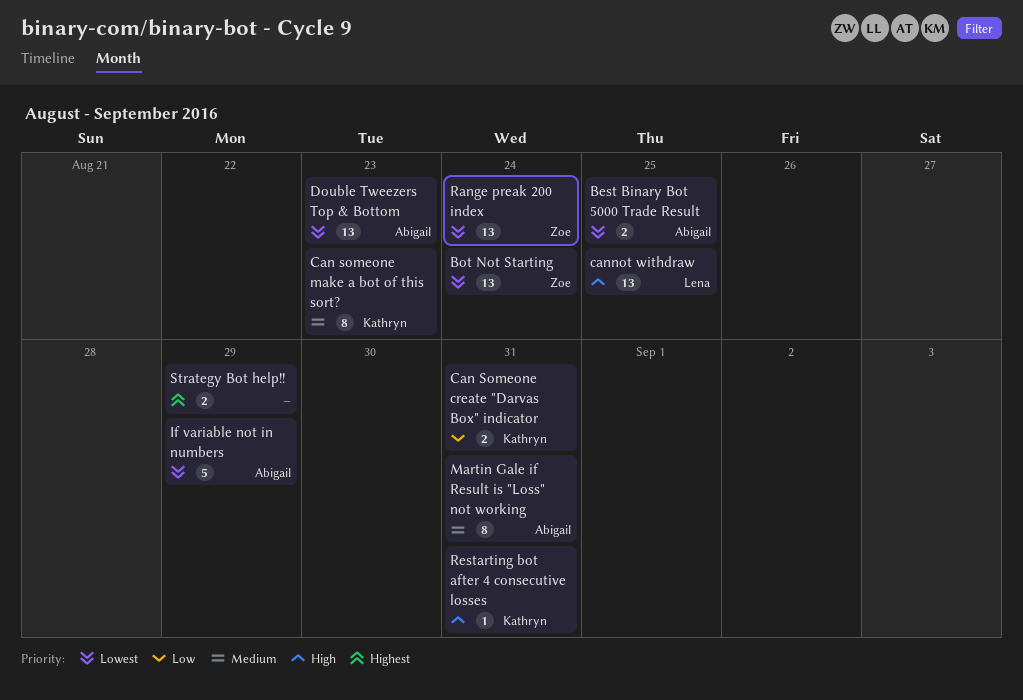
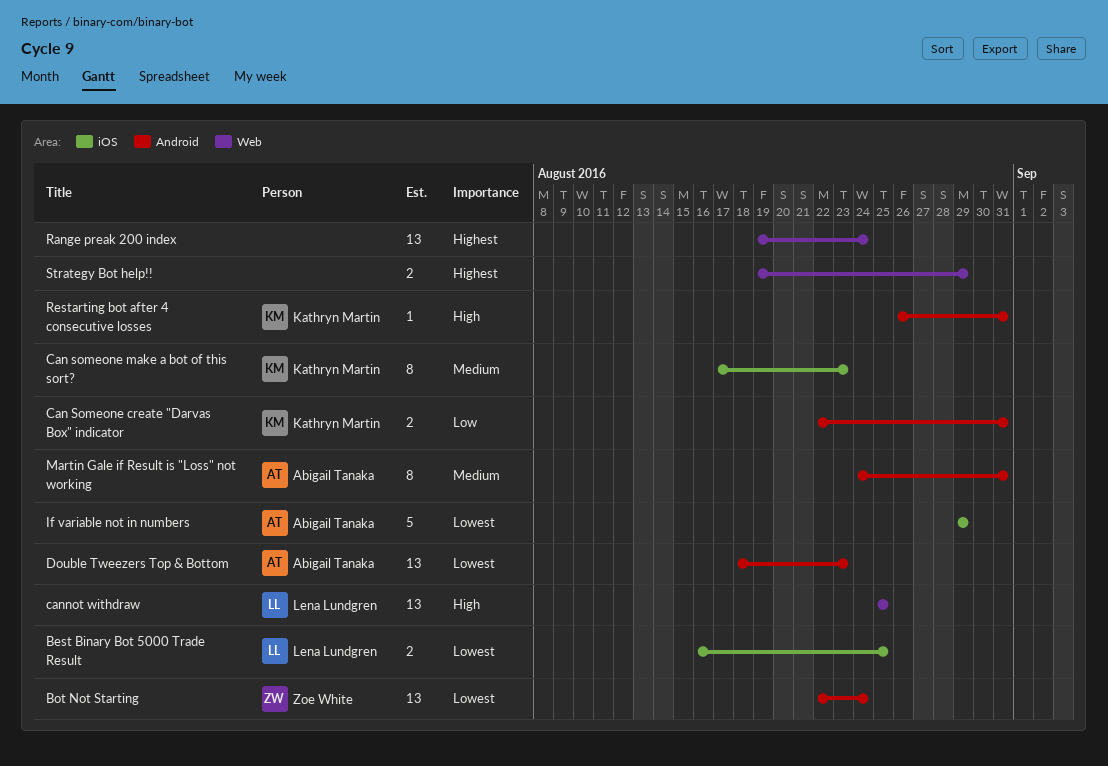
Best Binary Bot 5000 Trade Result, owner: Abigail Tanaka -> Lena Lundgren
Range preak 200 index, owner: Zoe White -> none
Range preak 200 index, priority: Lowest -> Highest

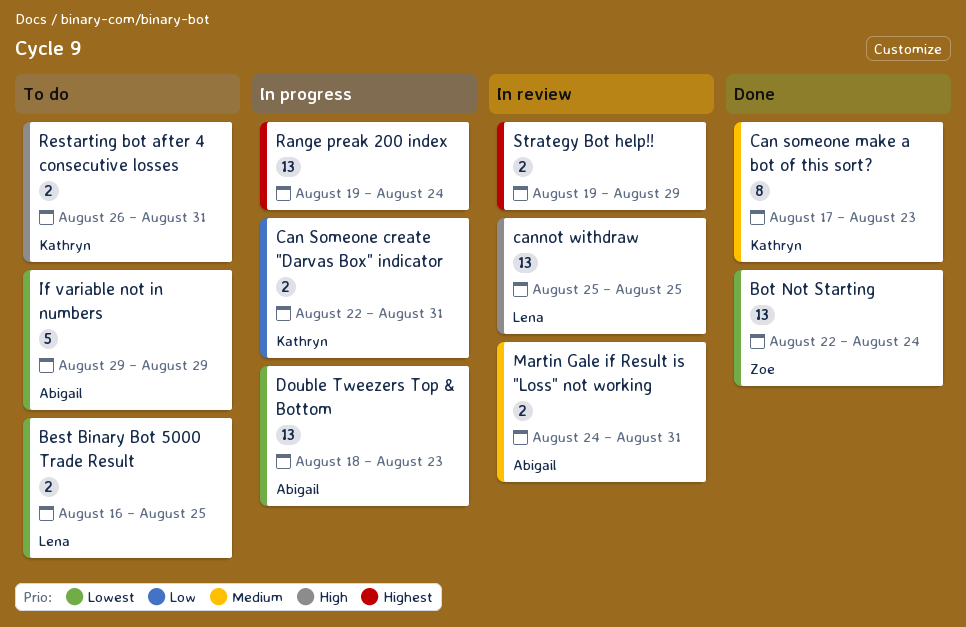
Martin Gale if Result is "Loss" not working, estimate: 8 -> 2
Restarting bot after 4 consecutive losses, estimate: 1 -> 2

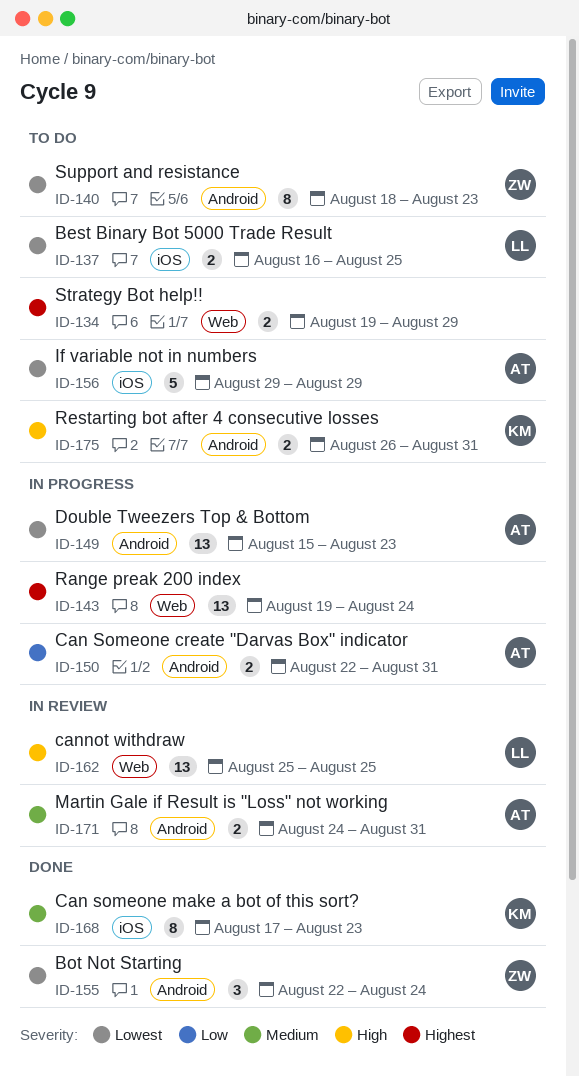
Bot Not Starting, estimate: 13 -> 3
Can Someone create "Darvas Box" indicator, owner: Kathryn -> Abigail
Double Tweezers Top & Bottom, start: Aug 18 -> Aug 15
Strategy Bot help!!, status: In review -> To do
Support and resistance: none -> present

